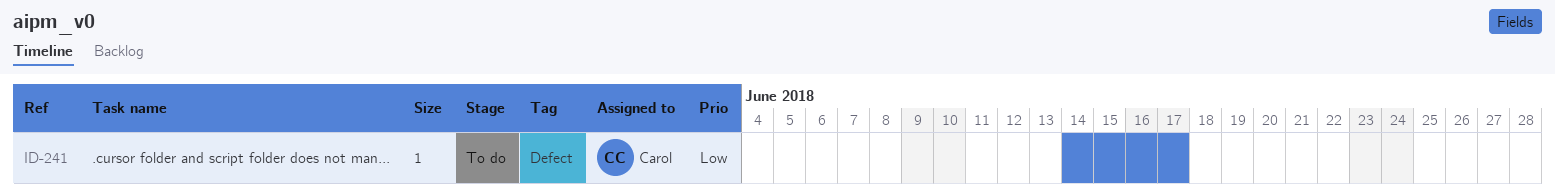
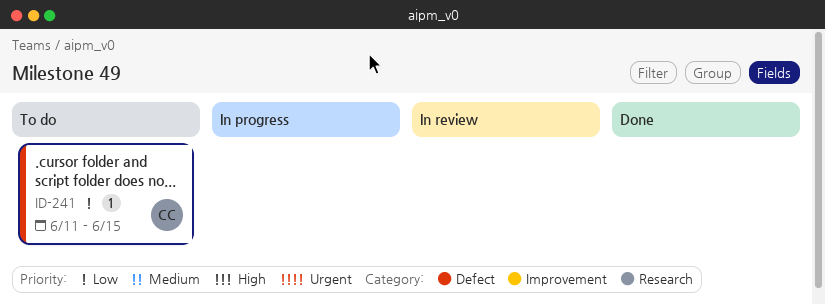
ID-241, start: Jun 14 -> Jun 11
ID-241, due: Jun 17 -> Jun 15

